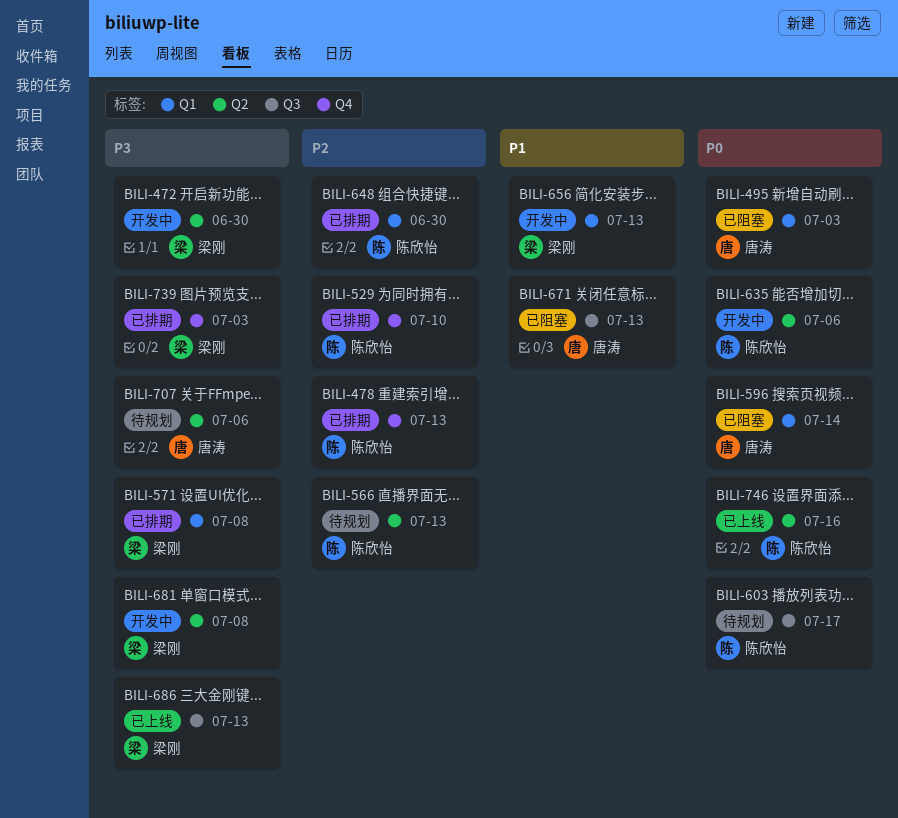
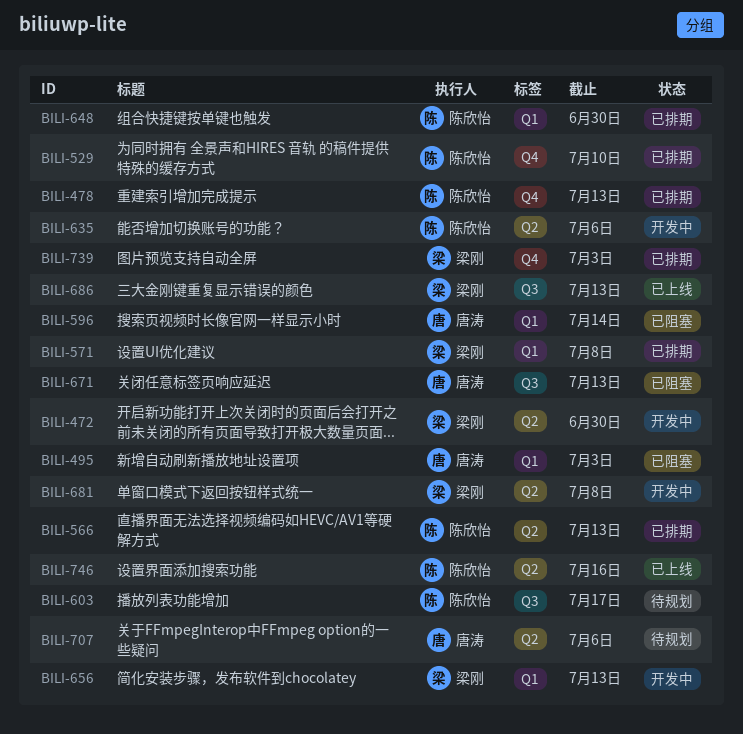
BILI-566, status: 待规划 -> 已排期

